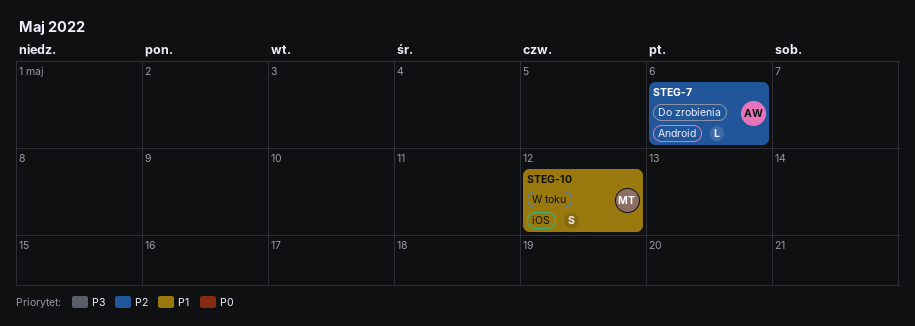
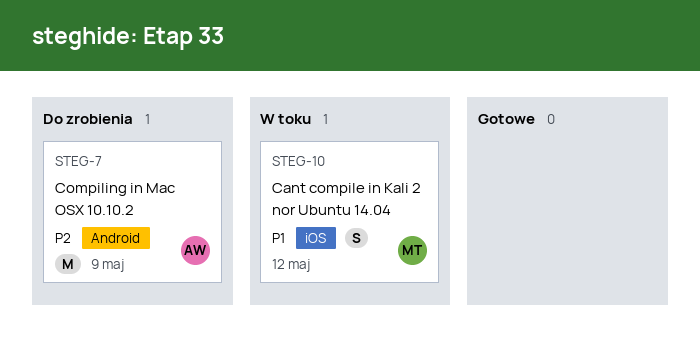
STEG-7, estimate: L -> M
STEG-7, due: May 6 -> May 9

